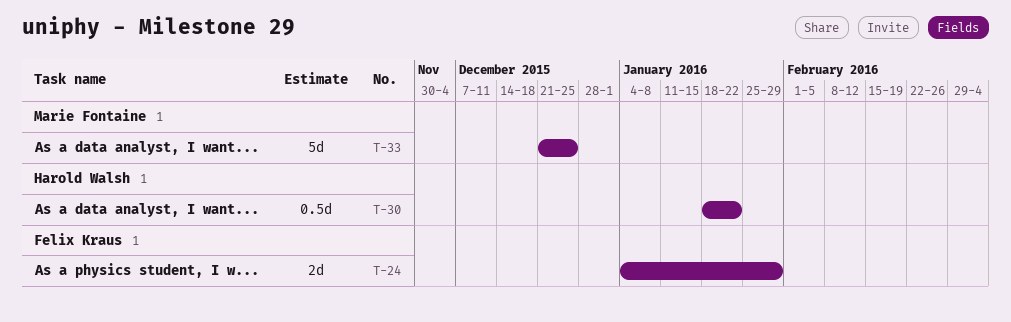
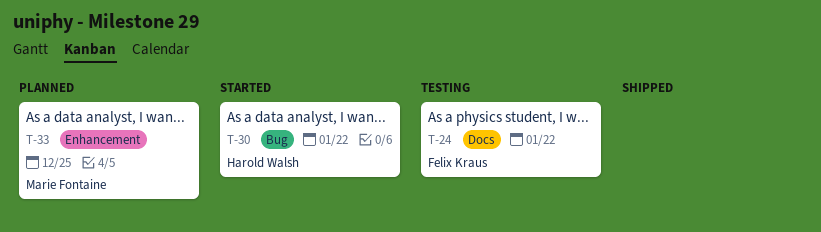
T-24, due: Jan 29 -> Jan 22

